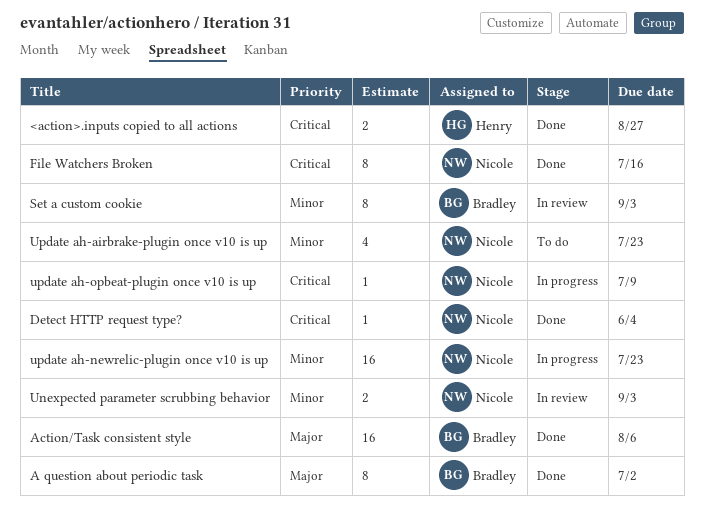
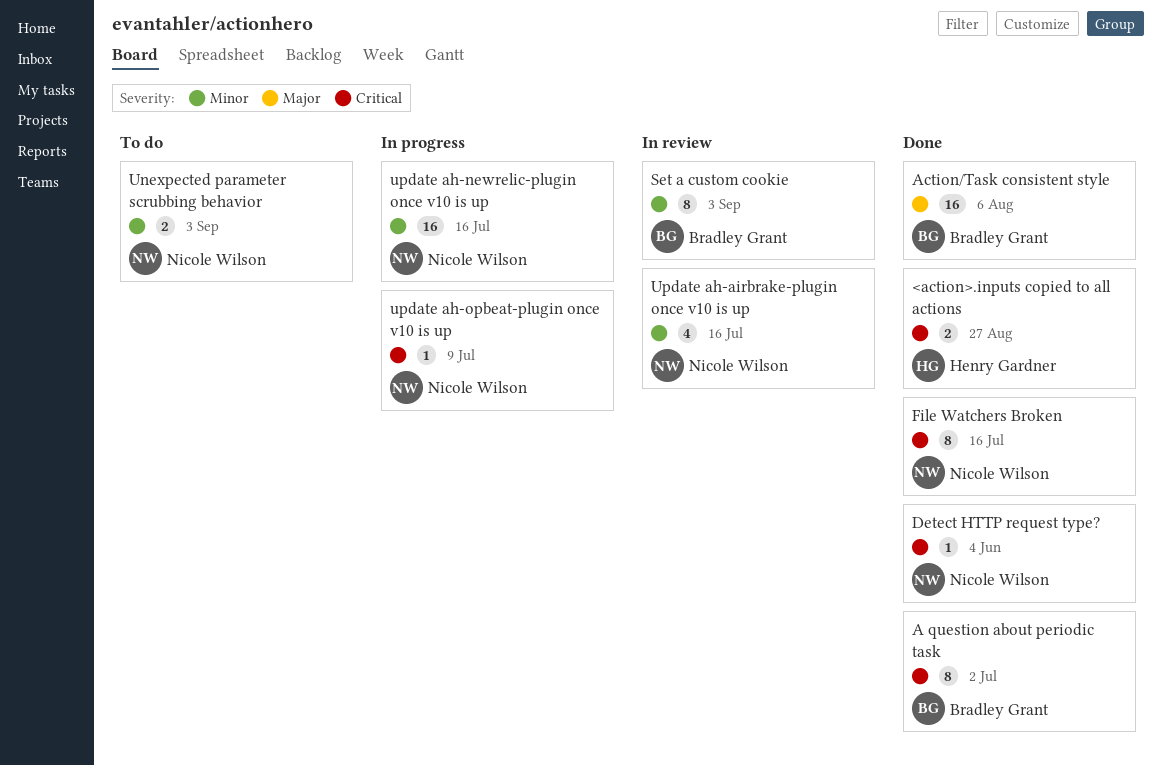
A question about periodic task, priority: Major -> Critical
Unexpected parameter scrubbing behavior, status: In review -> To do
Update ah-airbrake-plugin once v10 is up, status: To do -> In review
Update ah-airbrake-plugin once v10 is up, due: Jul 23 -> Jul 16
update ah-newrelic-plugin once v10 is up, due: Jul 23 -> Jul 16

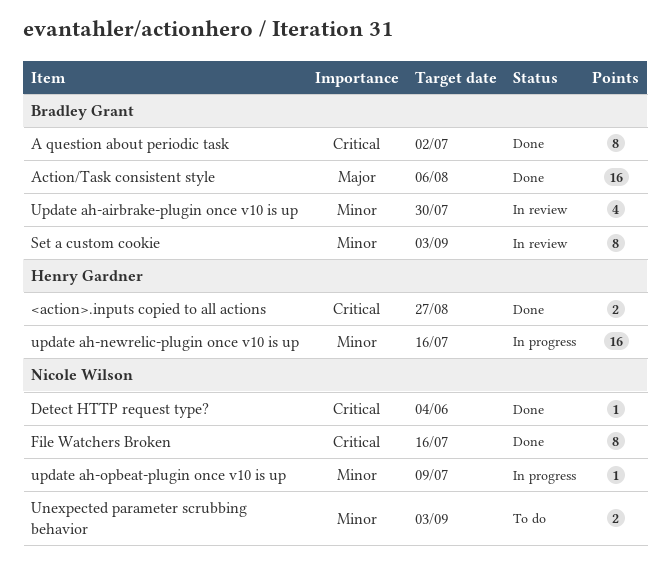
Update ah-airbrake-plugin once v10 is up, owner: Nicole Wilson -> Bradley Grant
Update ah-airbrake-plugin once v10 is up, due: Jul 16 -> Jul 30
update ah-newrelic-plugin once v10 is up, owner: Nicole Wilson -> Henry Gardner
update ah-opbeat-plugin once v10 is up, priority: Critical -> Minor

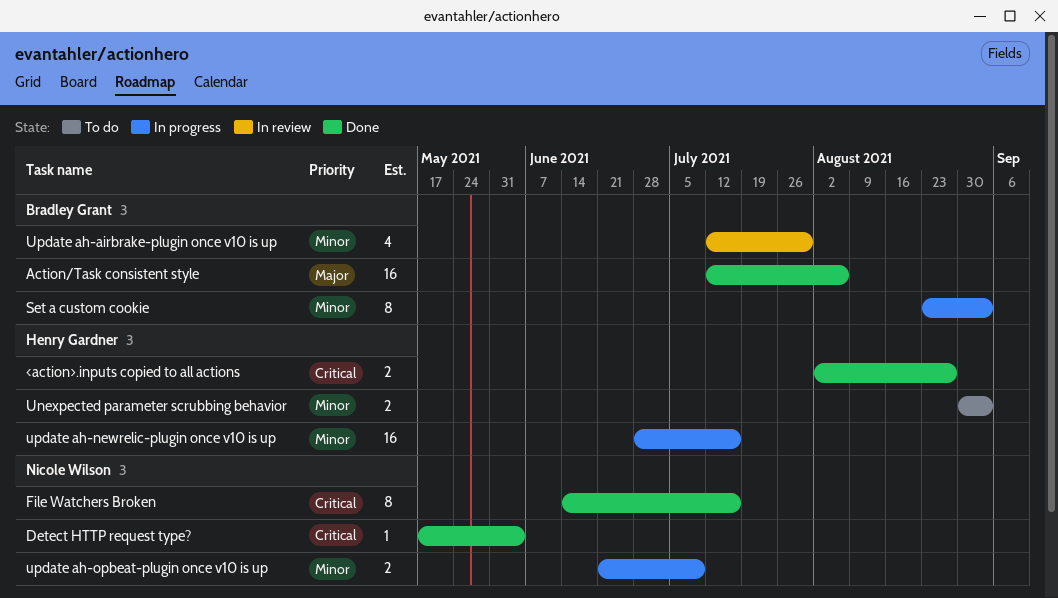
A question about periodic task: present -> none
Set a custom cookie, status: In review -> In progress
Unexpected parameter scrubbing behavior, owner: Nicole Wilson -> Henry Gardner
update ah-opbeat-plugin once v10 is up, estimate: 1 -> 2

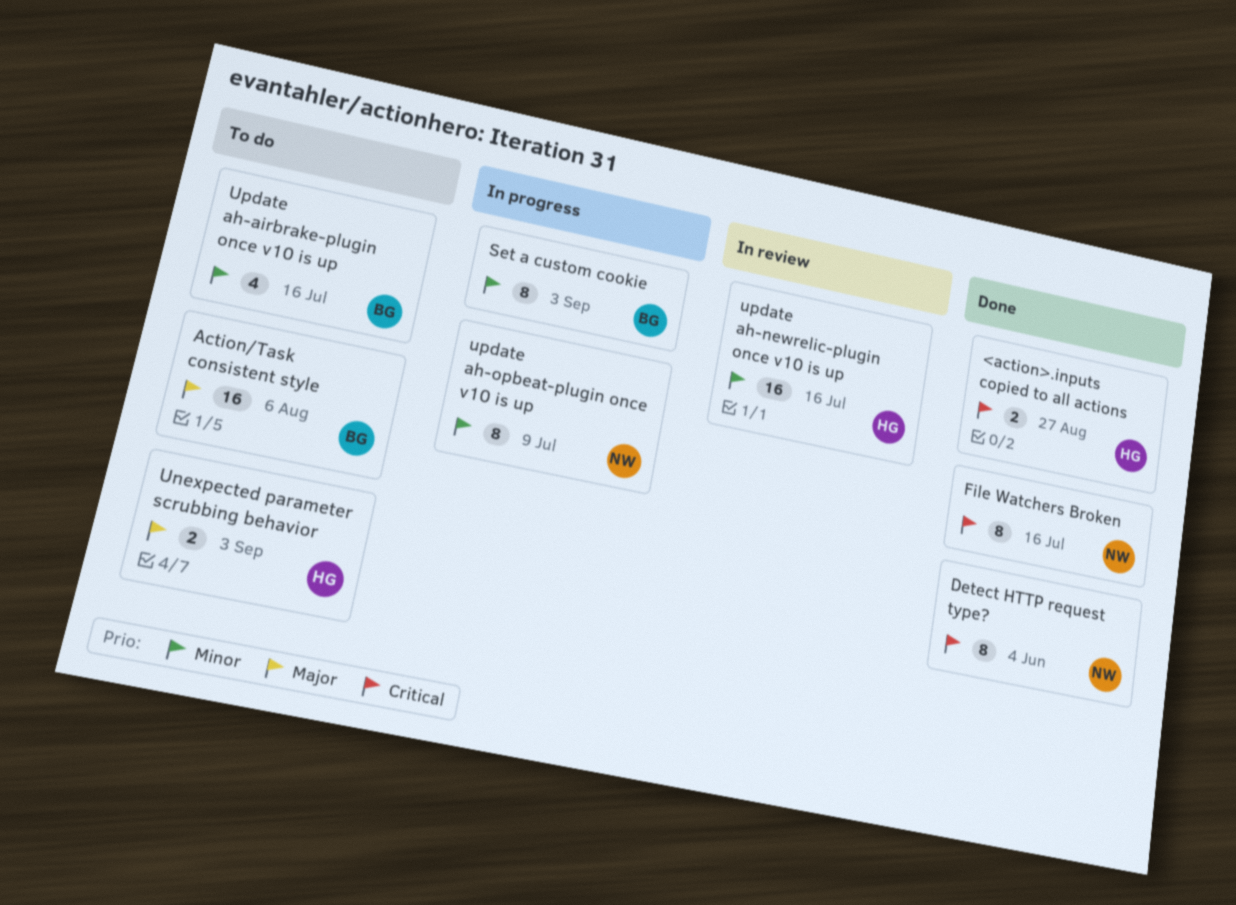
Action/Task consistent style, status: Done -> To do
Detect HTTP request type?, estimate: 1 -> 8
Unexpected parameter scrubbing behavior, priority: Minor -> Major
Update ah-airbrake-plugin once v10 is up, status: In review -> To do
Update ah-airbrake-plugin once v10 is up, due: Jul 30 -> Jul 16
update ah-newrelic-plugin once v10 is up, status: In progress -> In review
update ah-opbeat-plugin once v10 is up, estimate: 2 -> 8

